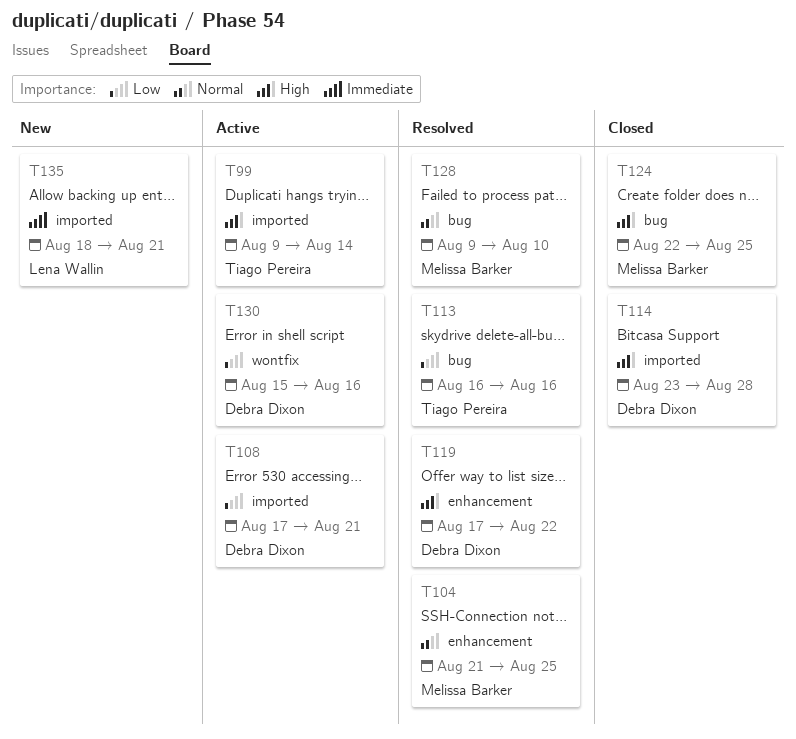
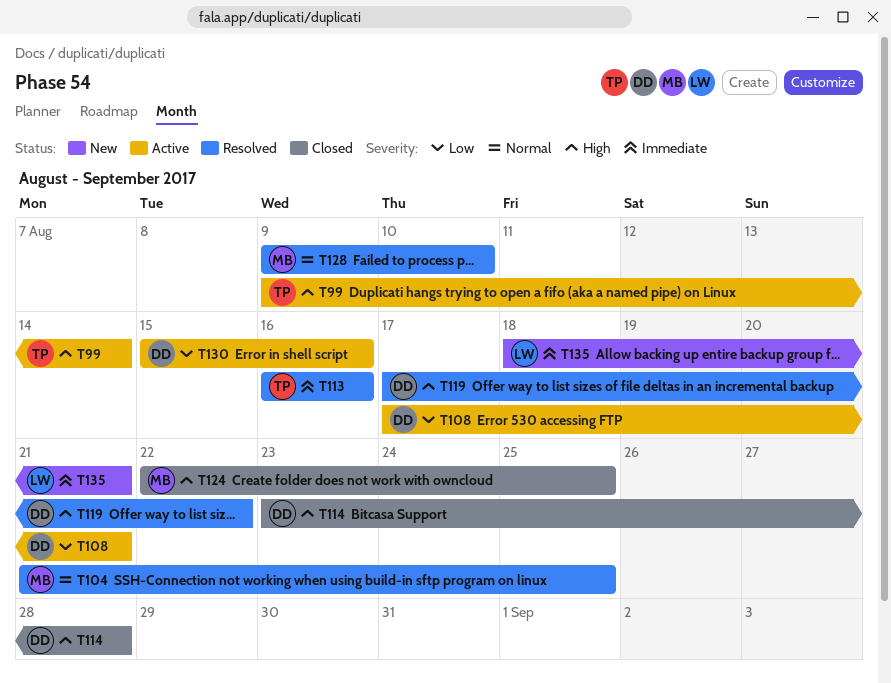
T113, priority: Low -> Immediate

